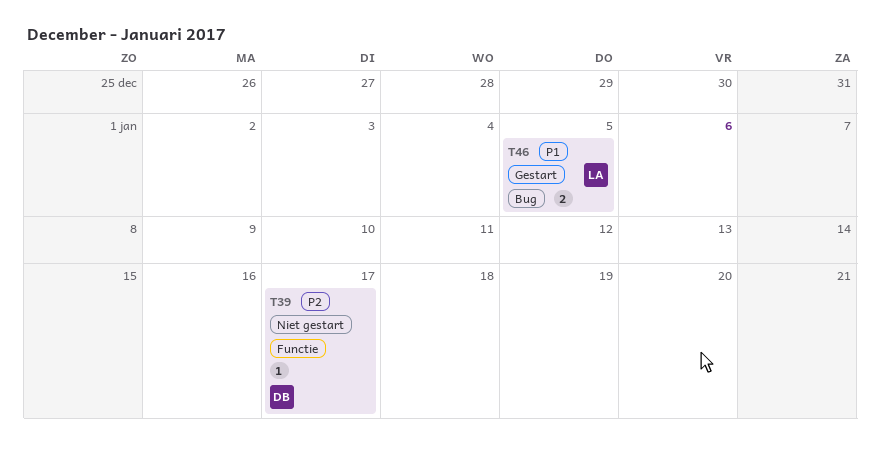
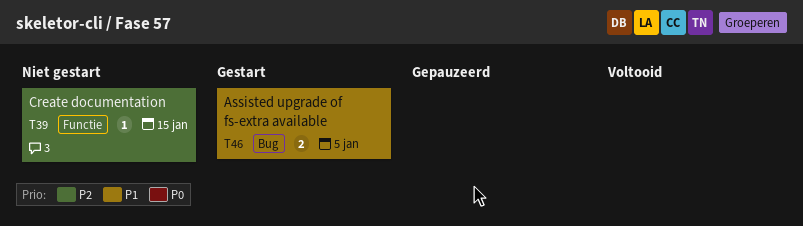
T39, due: Jan 17 -> Jan 15

